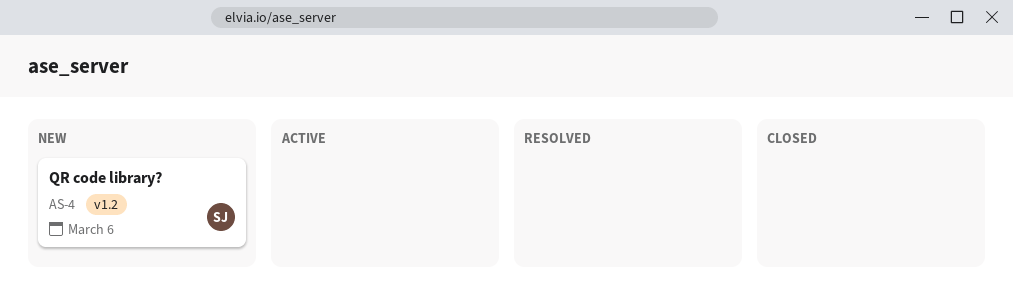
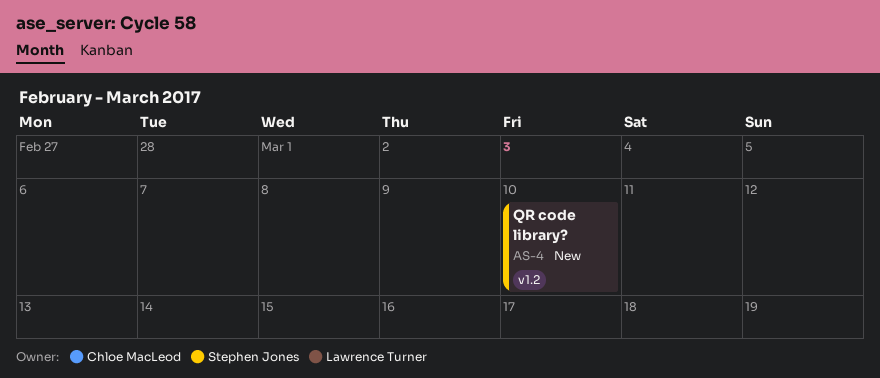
AS-4, due: Mar 6 -> Mar 10

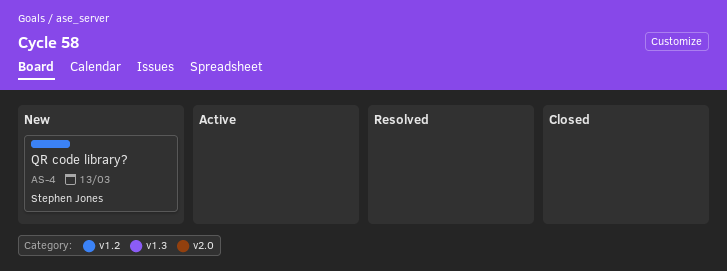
AS-4, due: Mar 10 -> Mar 13

